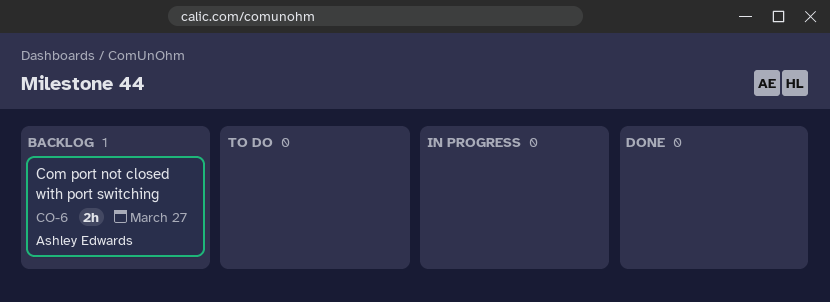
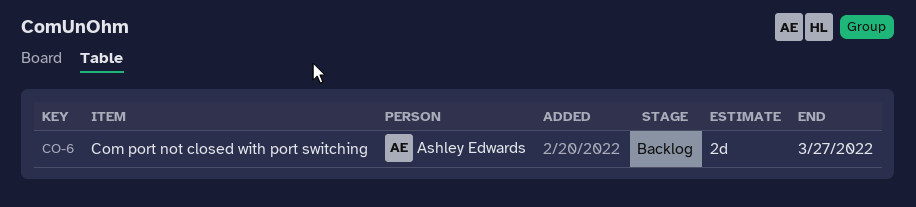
CO-6, estimate: 2h -> 2d

